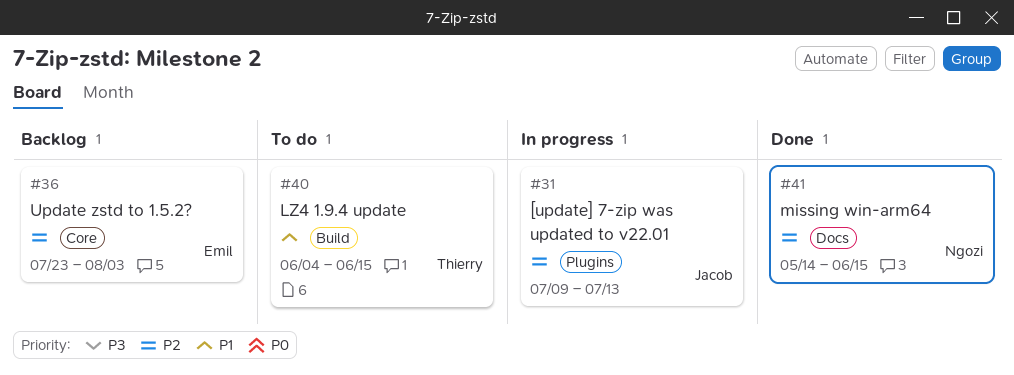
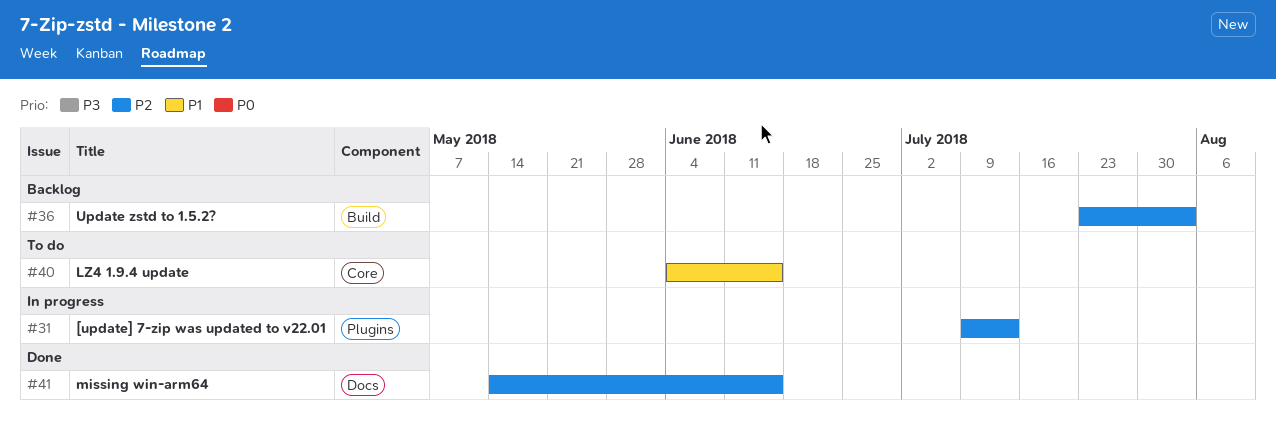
#36, label: Core -> Build
#40, label: Build -> Core

